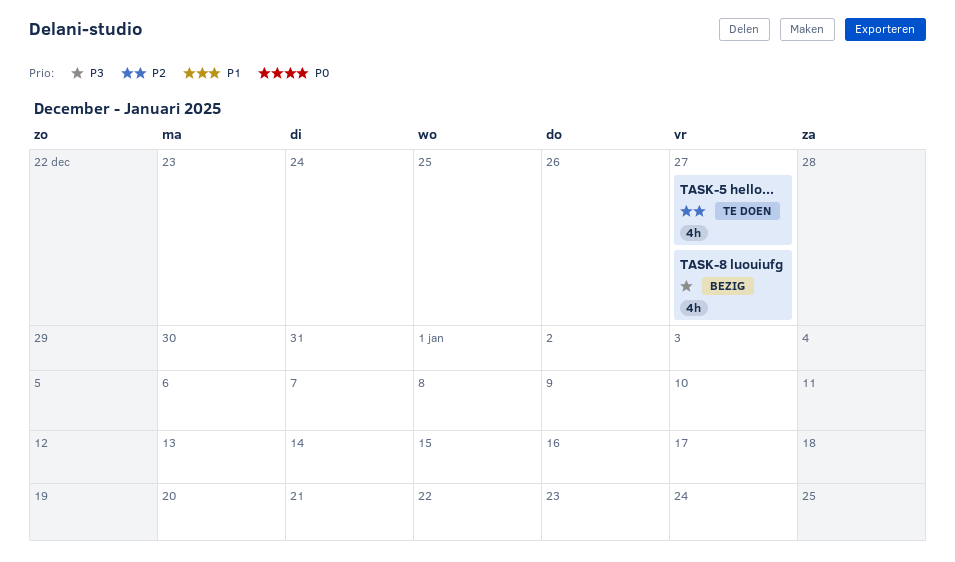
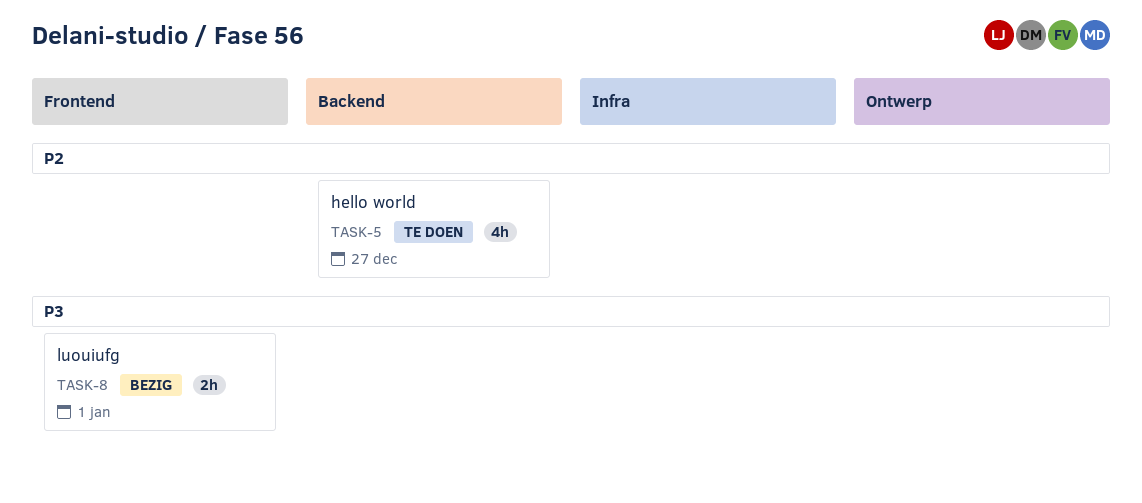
TASK-8, estimate: 4h -> 2h
TASK-8, due: Dec 27 -> Jan 1

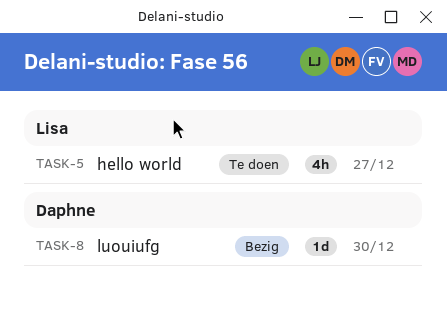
TASK-8, estimate: 2h -> 1d
TASK-8, due: Jan 1 -> Dec 30

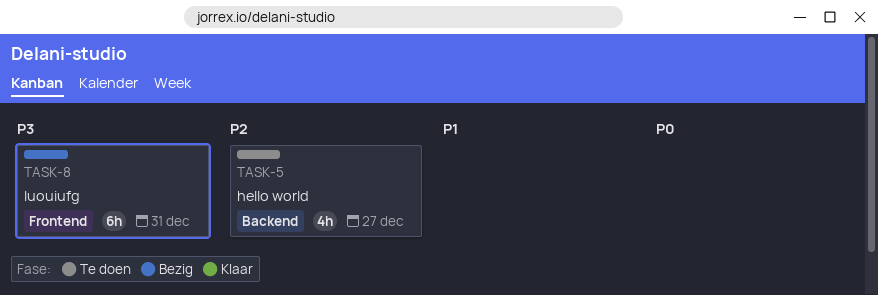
TASK-8, estimate: 1d -> 6h
TASK-8, due: Dec 30 -> Dec 31

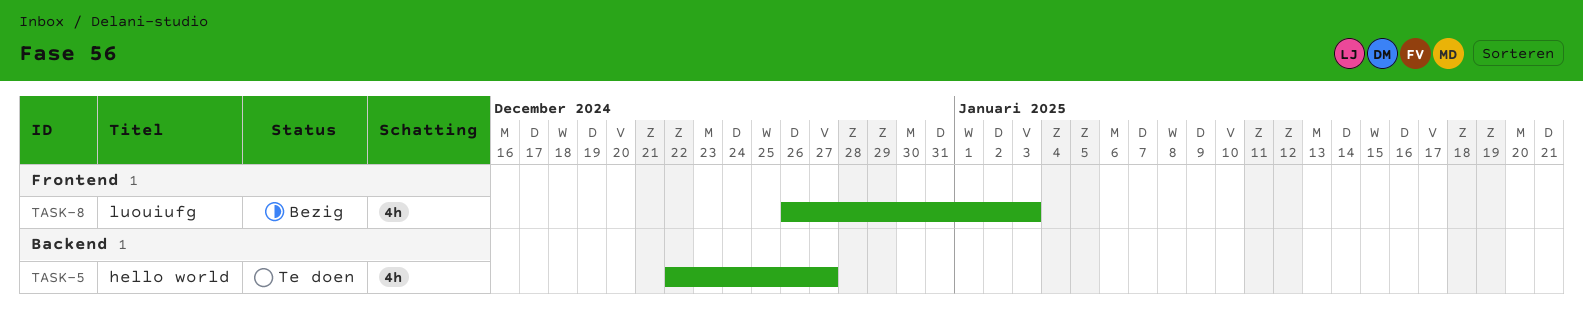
TASK-8, estimate: 6h -> 4h
TASK-8, due: Dec 31 -> Jan 3

